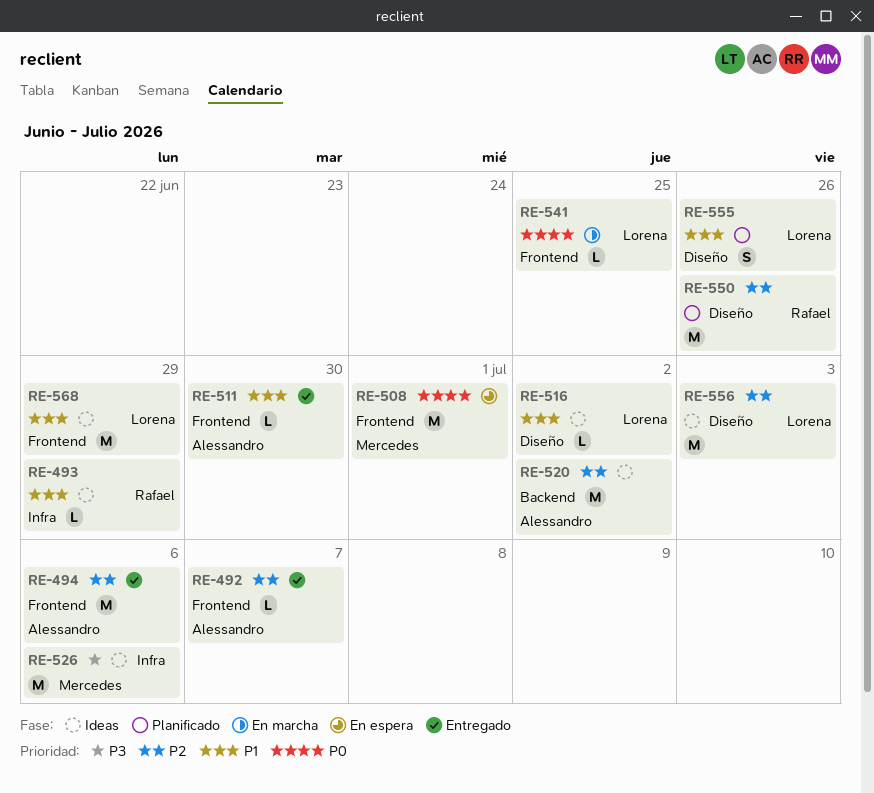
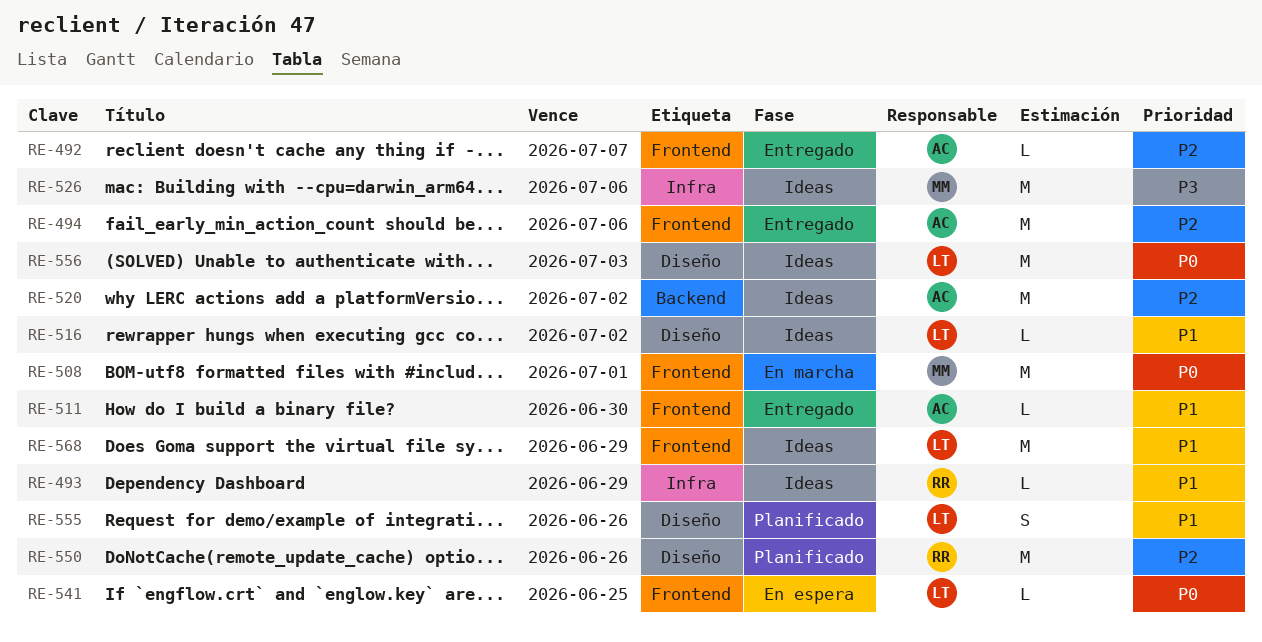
RE-508, status: En espera -> En marcha
RE-541, status: En marcha -> En espera
RE-556, priority: P2 -> P0

